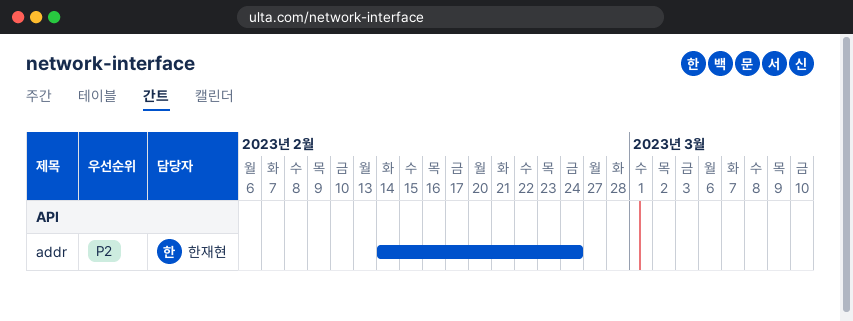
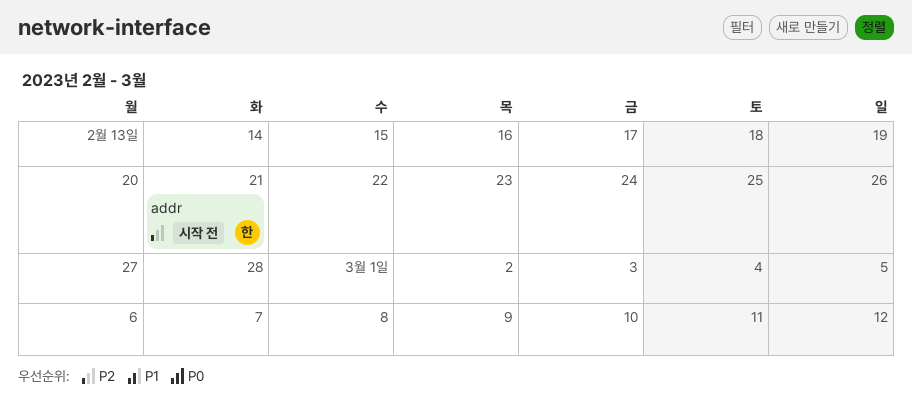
addr, due: Feb 24 -> Feb 21

